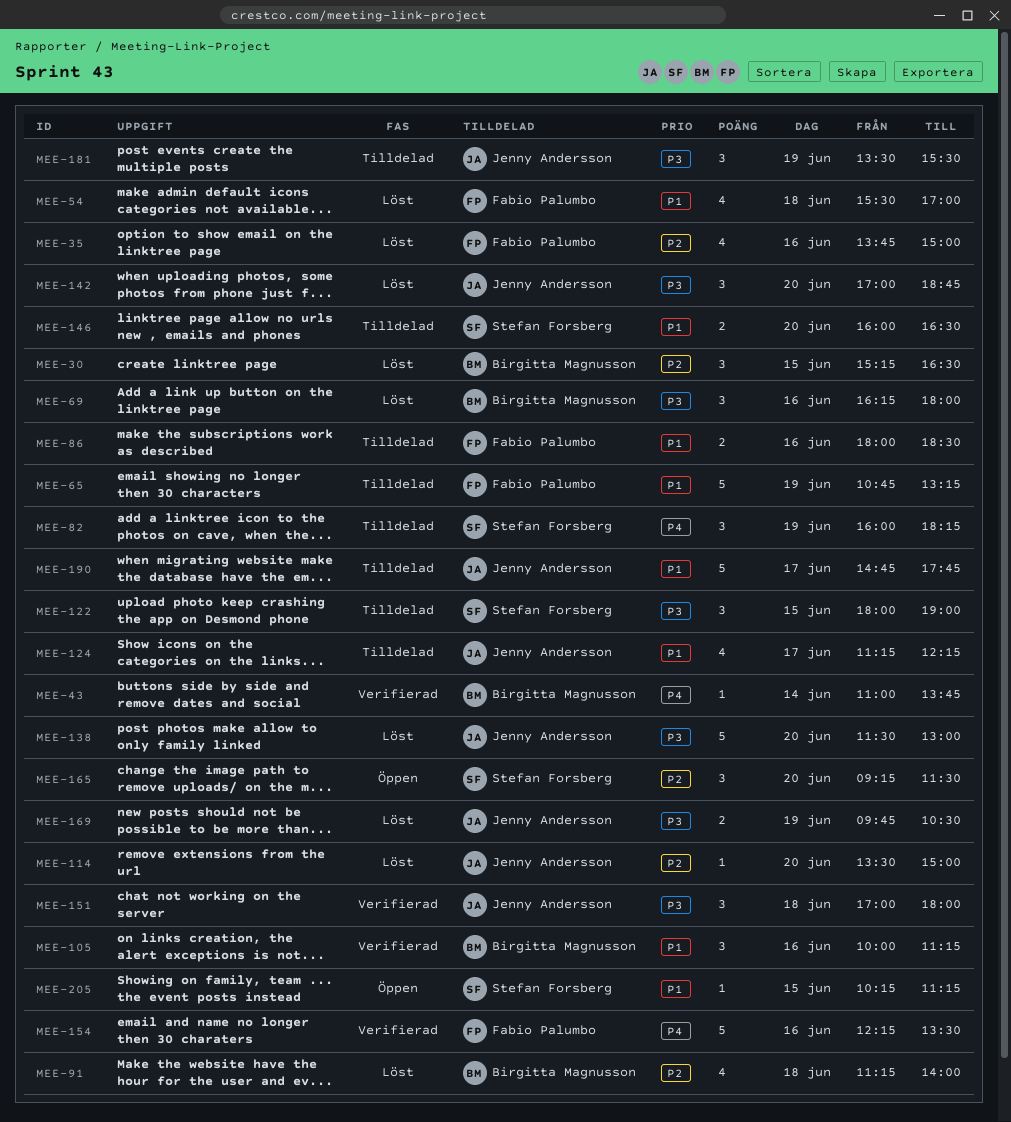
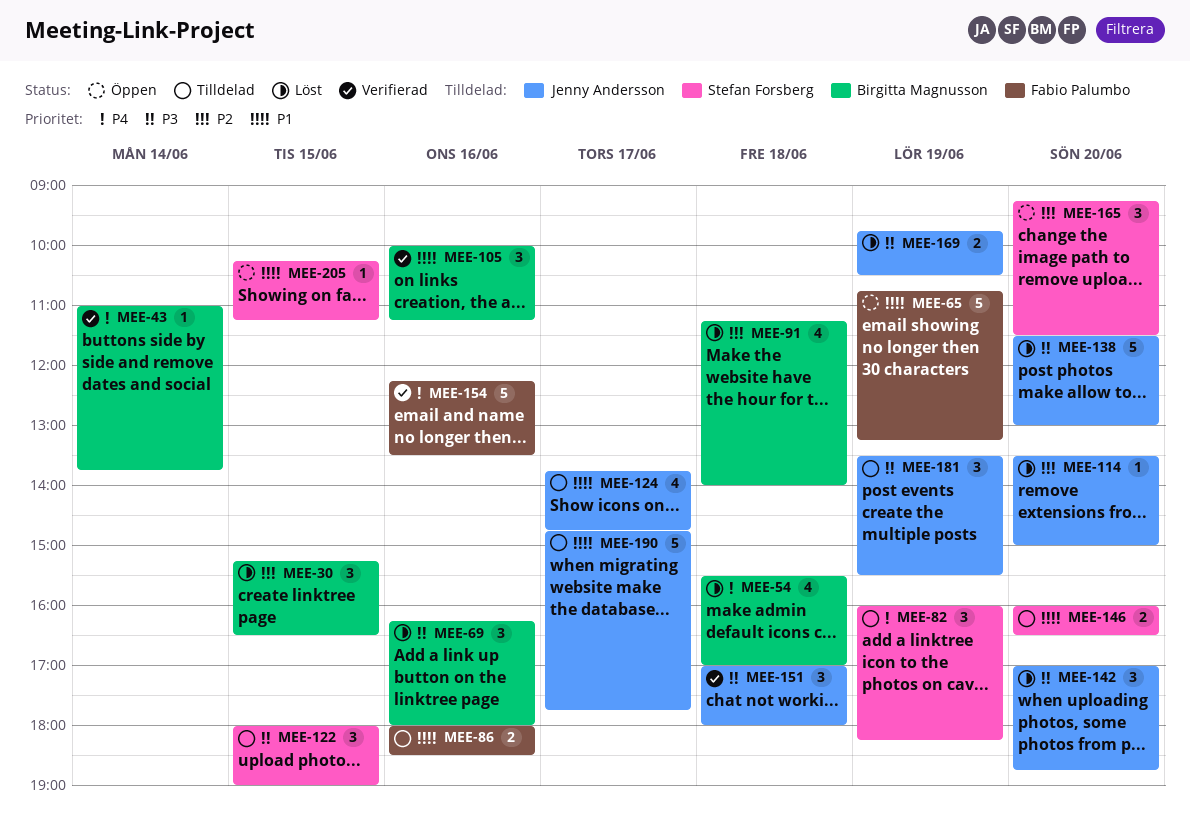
MEE-35: present -> none
MEE-54, owner: Fabio Palumbo -> Birgitta Magnusson
MEE-54, priority: P1 -> P4
MEE-65, status: Tilldelad -> Öppen
MEE-124, begins: 11:15 -> 13:45
MEE-124, ends: 12:15 -> 14:45

